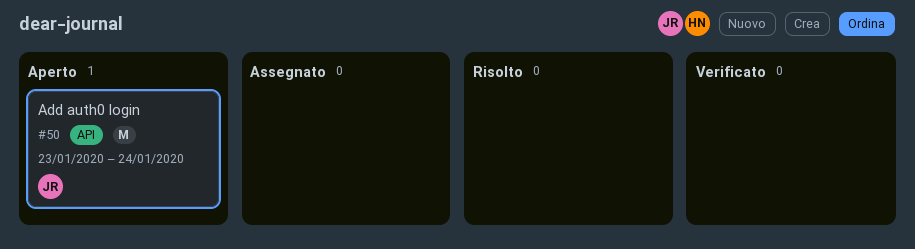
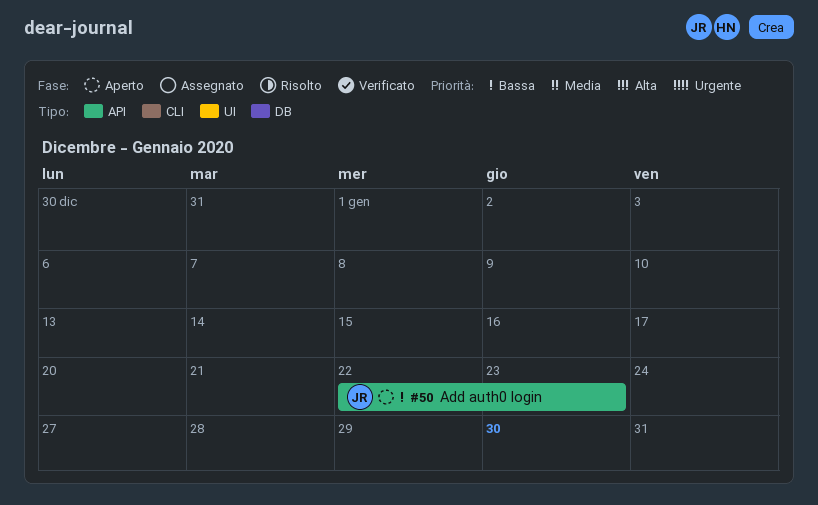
#50, start: Jan 23 -> Jan 22
#50, due: Jan 24 -> Jan 23

